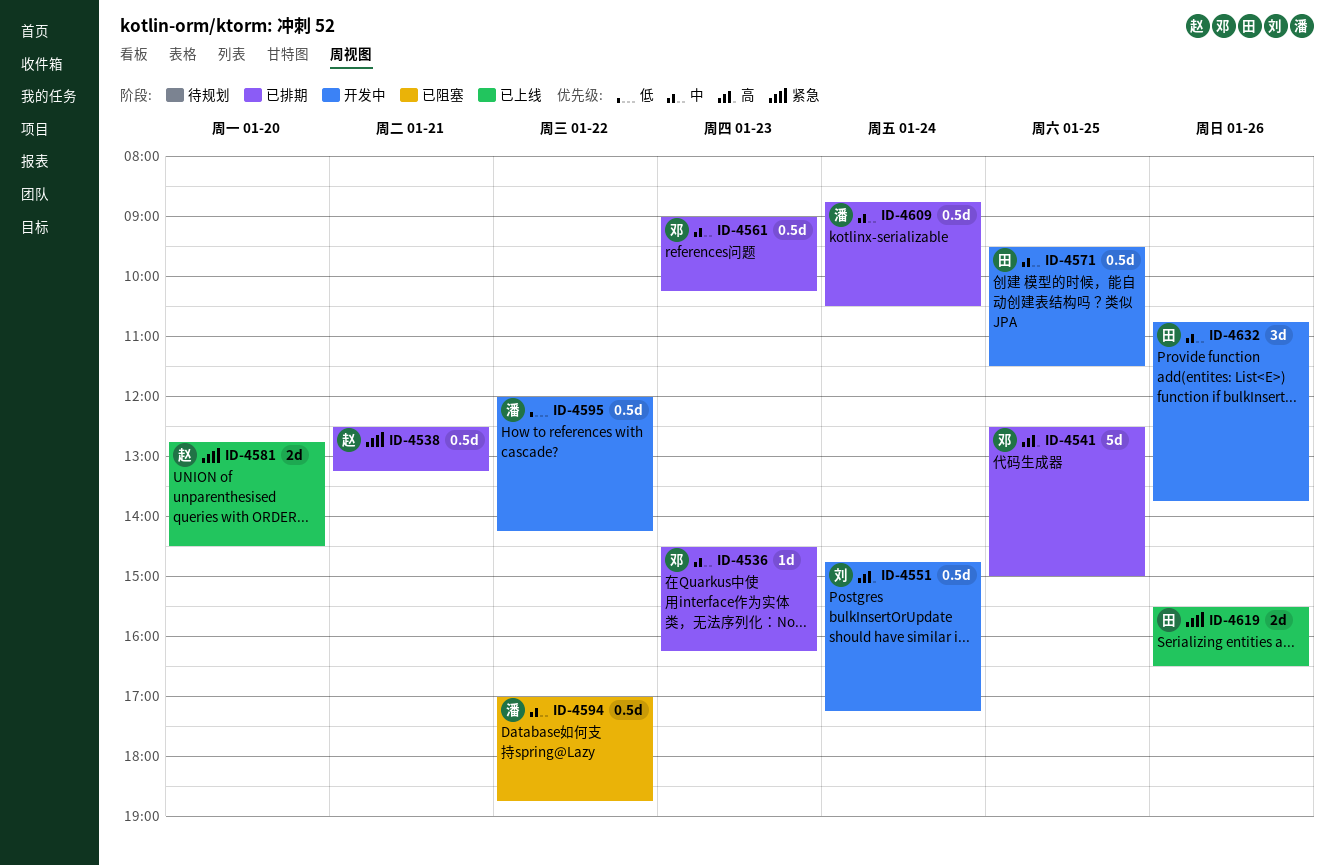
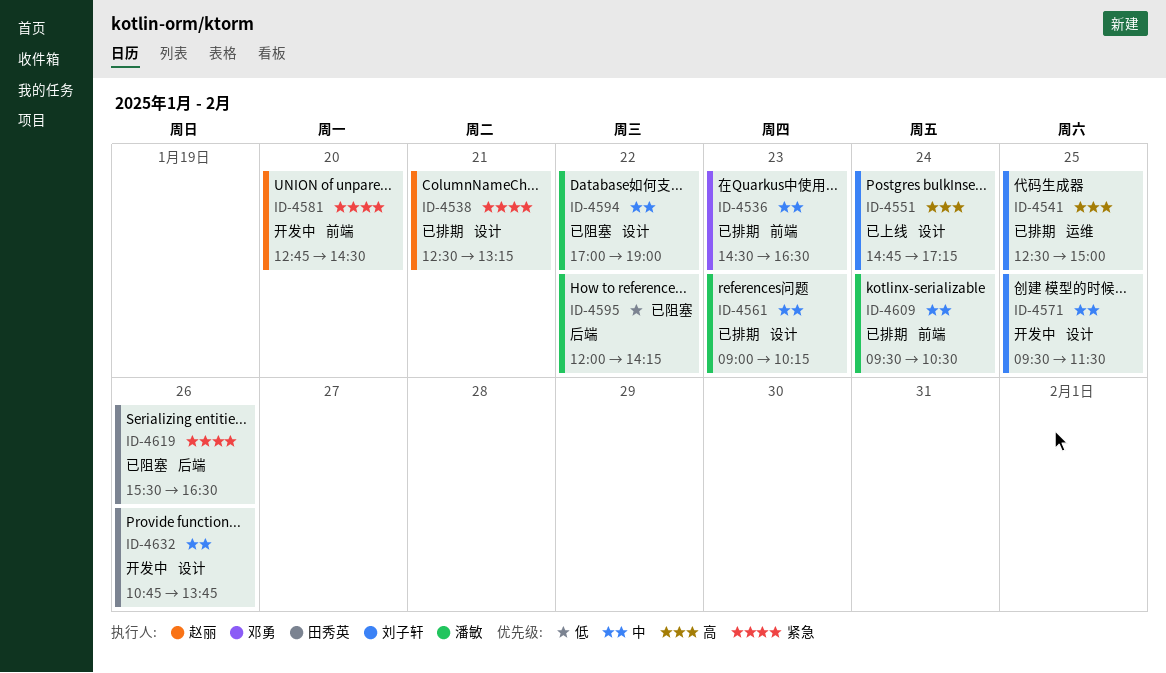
ID-4536, ends: 16:15 -> 16:30
ID-4541, owner: 邓勇 -> 刘子轩
ID-4551, status: 开发中 -> 已上线
ID-4561, owner: 邓勇 -> 潘敏
ID-4571, owner: 田秀英 -> 刘子轩
ID-4581, status: 已上线 -> 开发中
ID-4594, ends: 18:45 -> 19:00
ID-4595, status: 开发中 -> 已阻塞
ID-4609, begins: 08:45 -> 09:30
ID-4619, status: 已上线 -> 已阻塞

